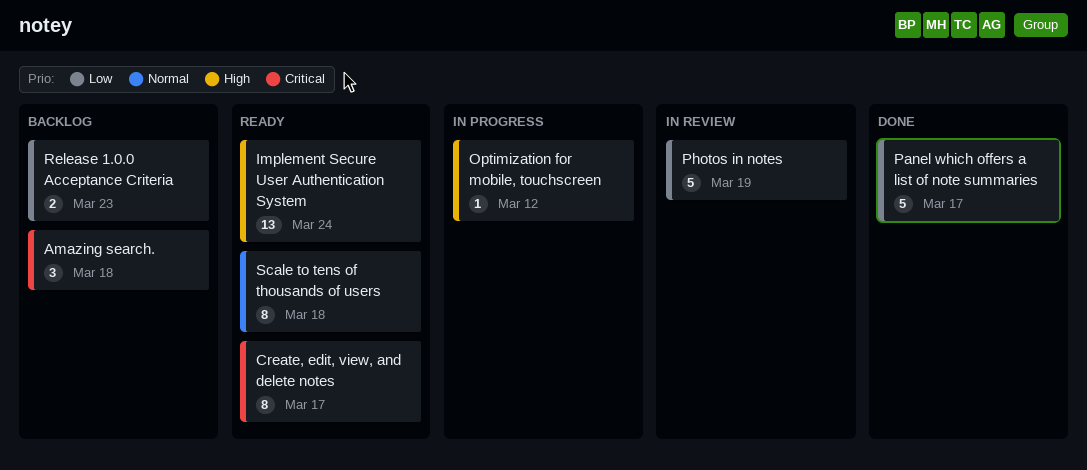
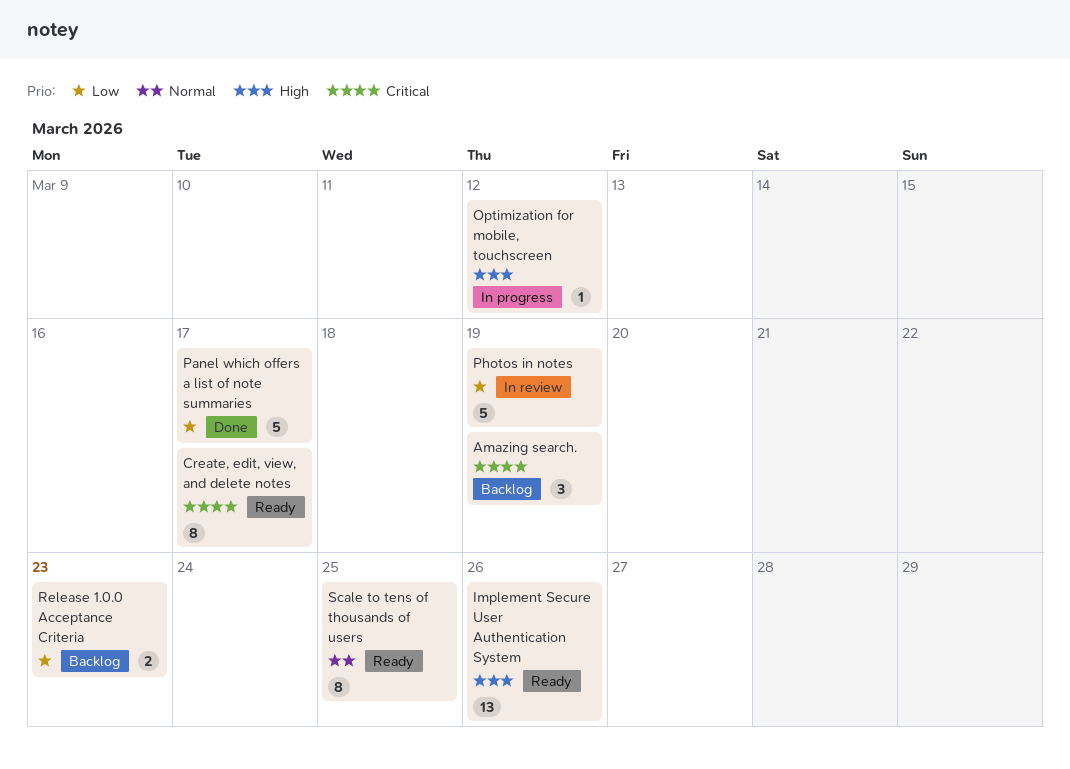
Amazing search., due: Mar 18 -> Mar 19
Implement Secure User Authentication System, due: Mar 24 -> Mar 26
Scale to tens of thousands of users, due: Mar 18 -> Mar 25

